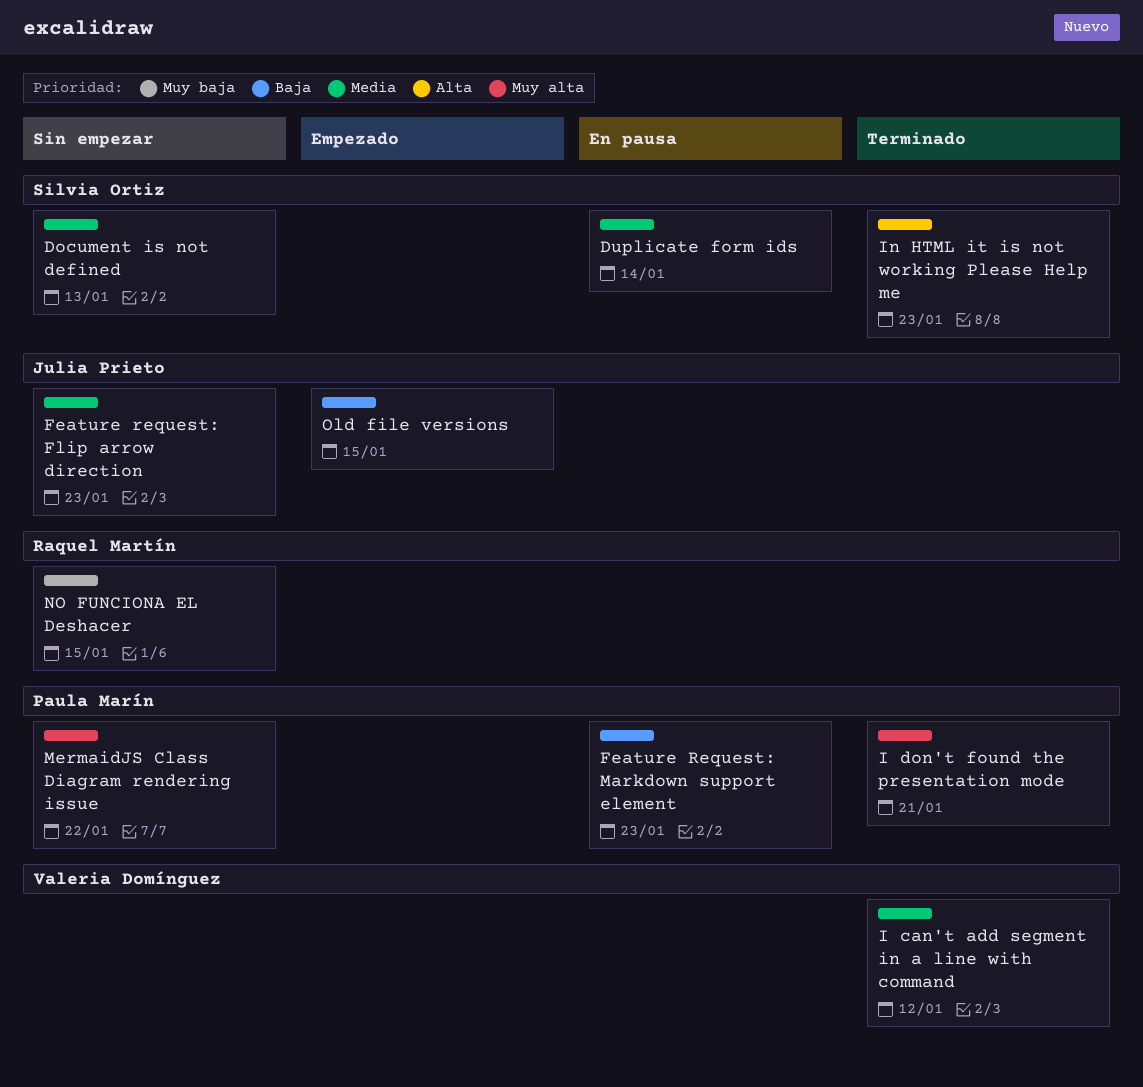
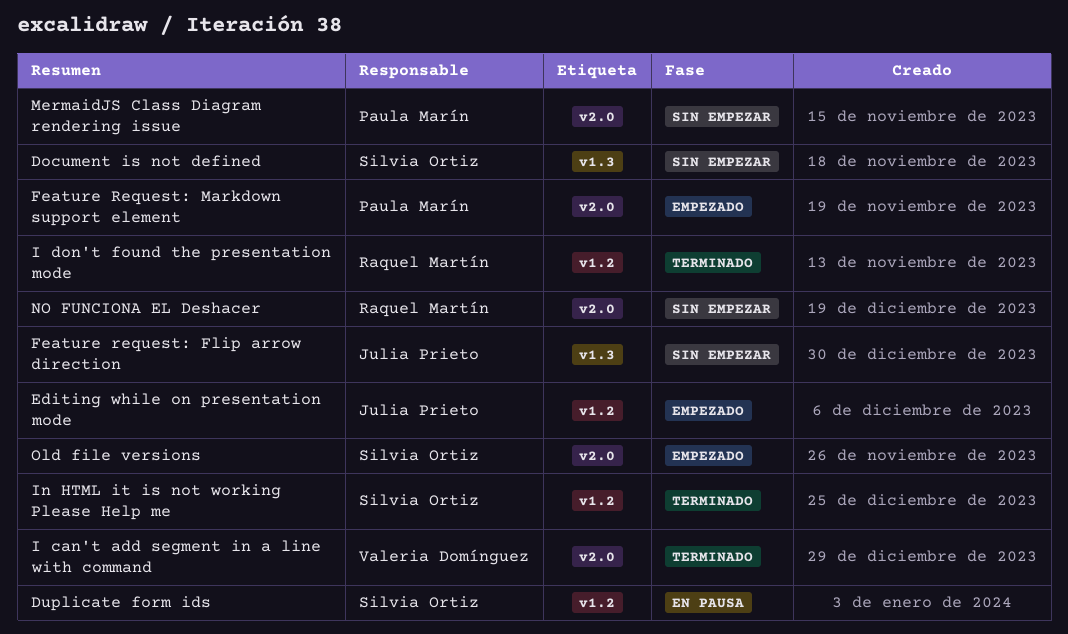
Editing while on presentation mode: none -> present
Feature Request: Markdown support element, status: En pausa -> Empezado
I don't found the presentation mode, owner: Paula Marín -> Raquel Martín
Old file versions, owner: Julia Prieto -> Silvia Ortiz

